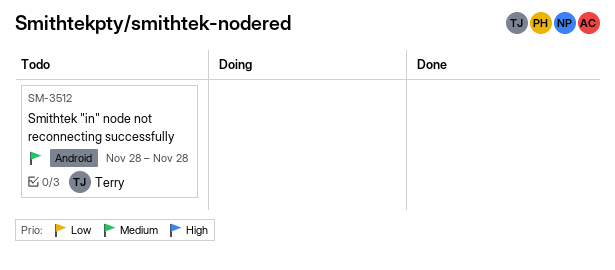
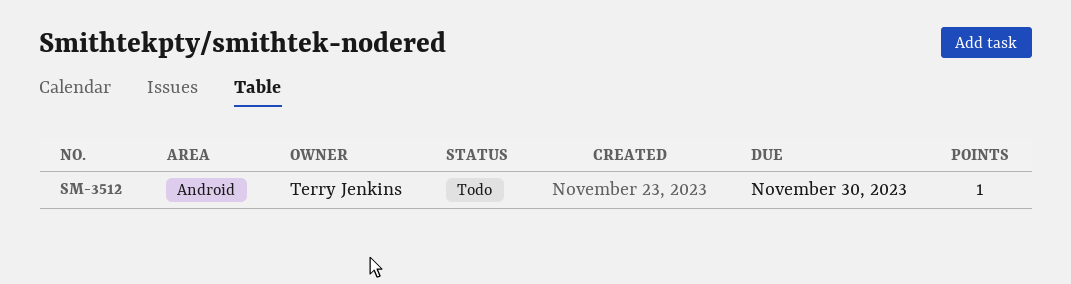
SM-3512, due: Nov 28 -> Nov 30

